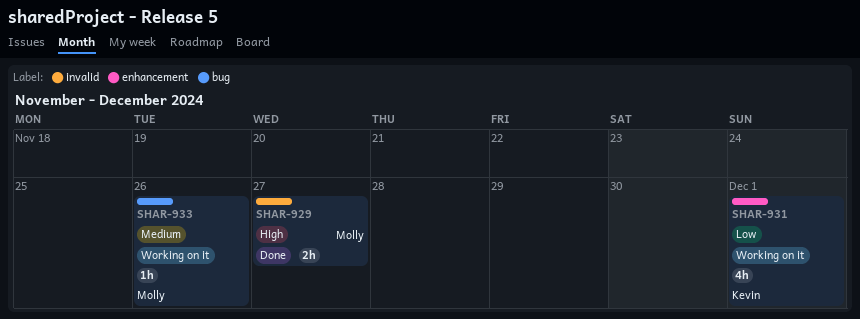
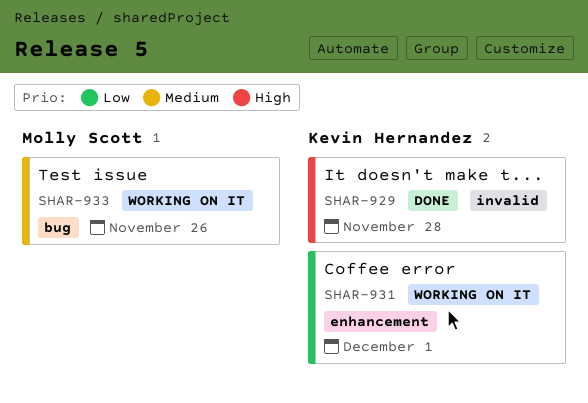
SHAR-929, owner: Molly Scott -> Kevin Hernandez
SHAR-929, due: Nov 27 -> Nov 28

